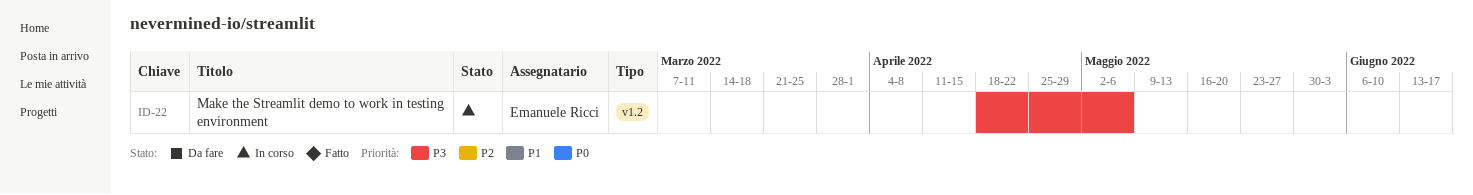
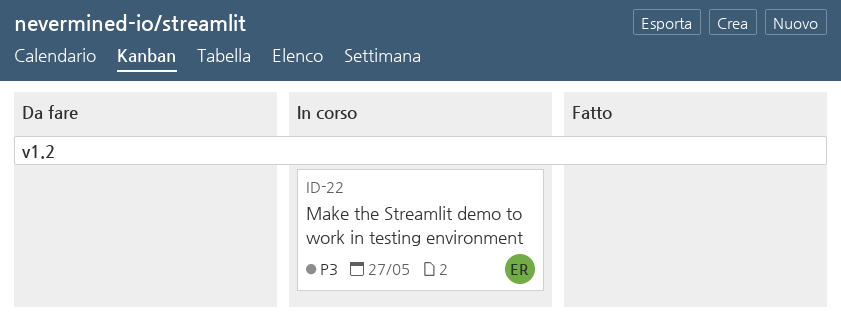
ID-22, due: May 6 -> May 27

